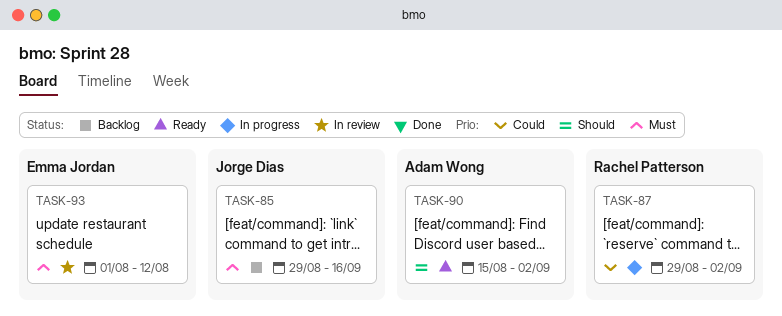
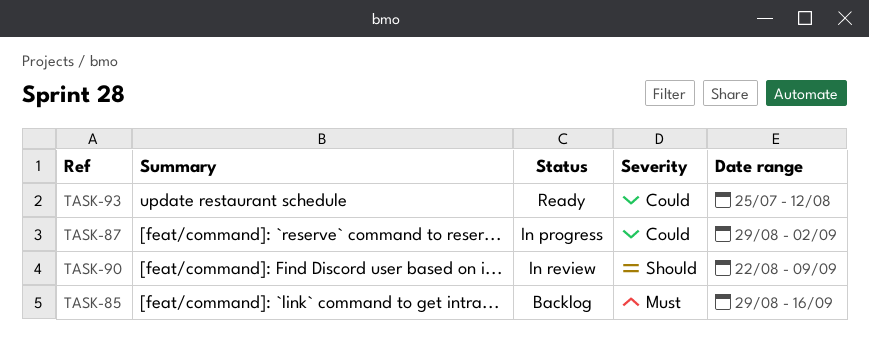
TASK-90, status: Ready -> In review
TASK-90, start: Aug 15 -> Aug 22
TASK-90, due: Sep 2 -> Sep 9
TASK-93, status: In review -> Ready
TASK-93, priority: Must -> Could
TASK-93, start: Aug 1 -> Jul 25

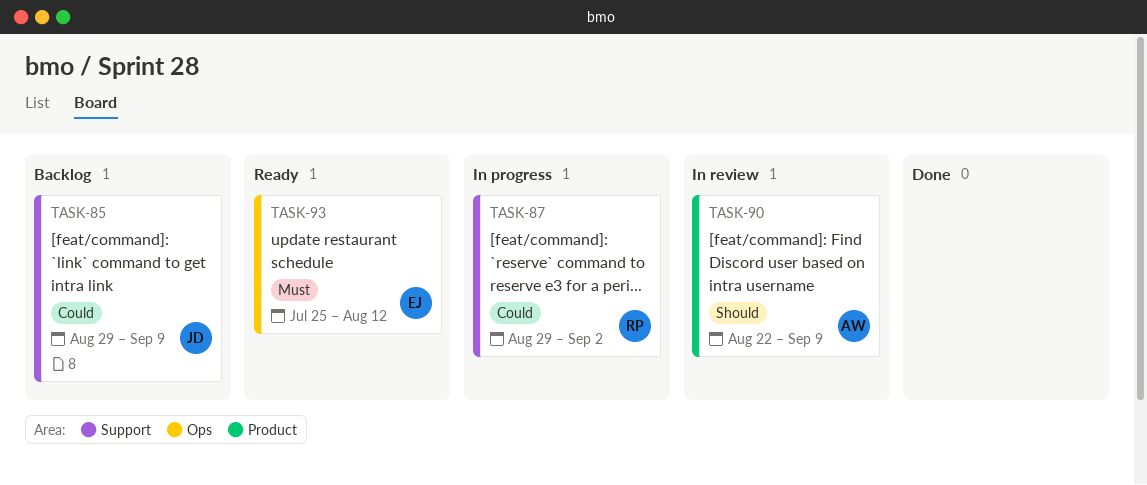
TASK-85, priority: Must -> Could
TASK-85, due: Sep 16 -> Sep 9
TASK-93, priority: Could -> Must

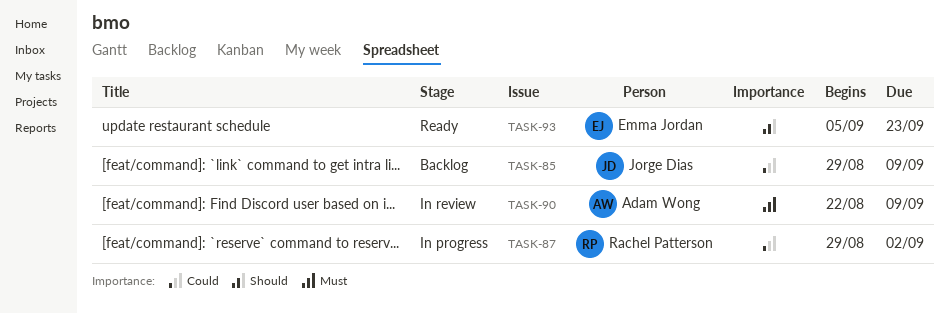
TASK-90, priority: Should -> Must
TASK-93, priority: Must -> Should
TASK-93, start: Jul 25 -> Sep 5
TASK-93, due: Aug 12 -> Sep 23

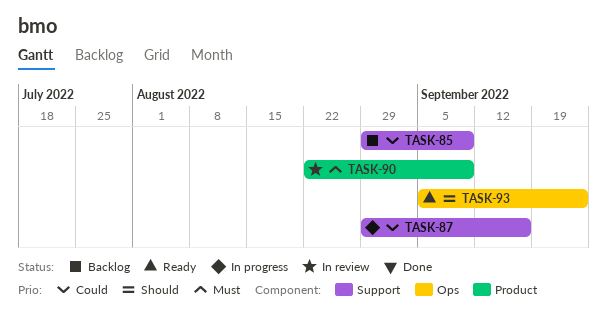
TASK-87, due: Sep 2 -> Sep 16

